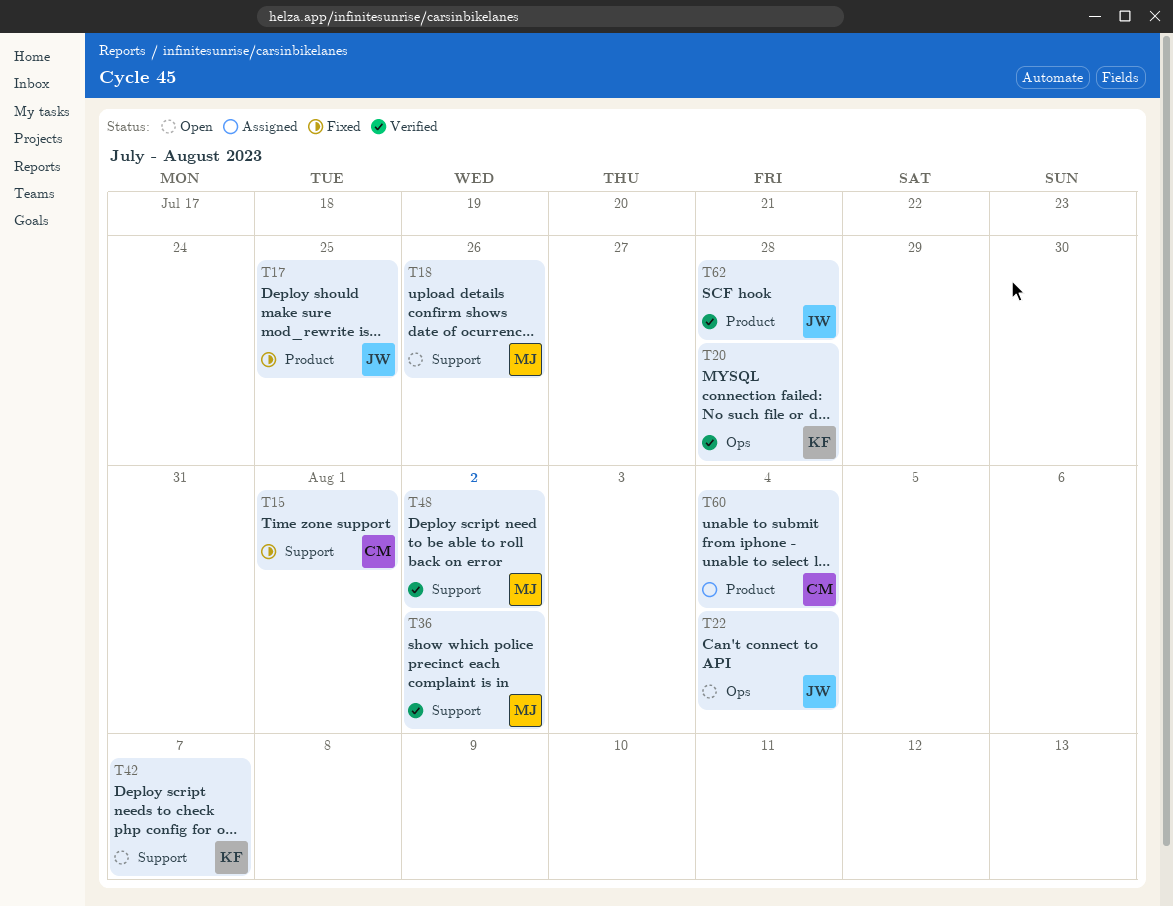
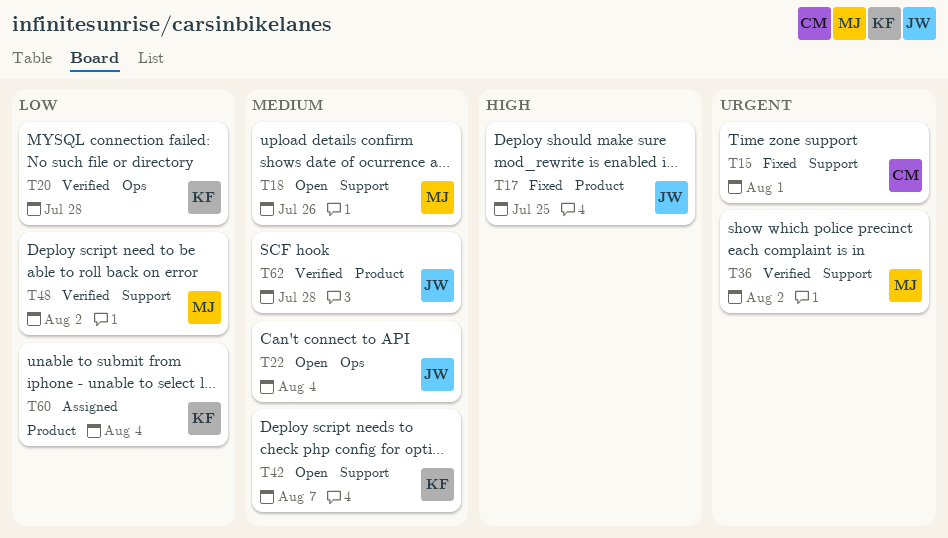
T60, owner: CM -> KF

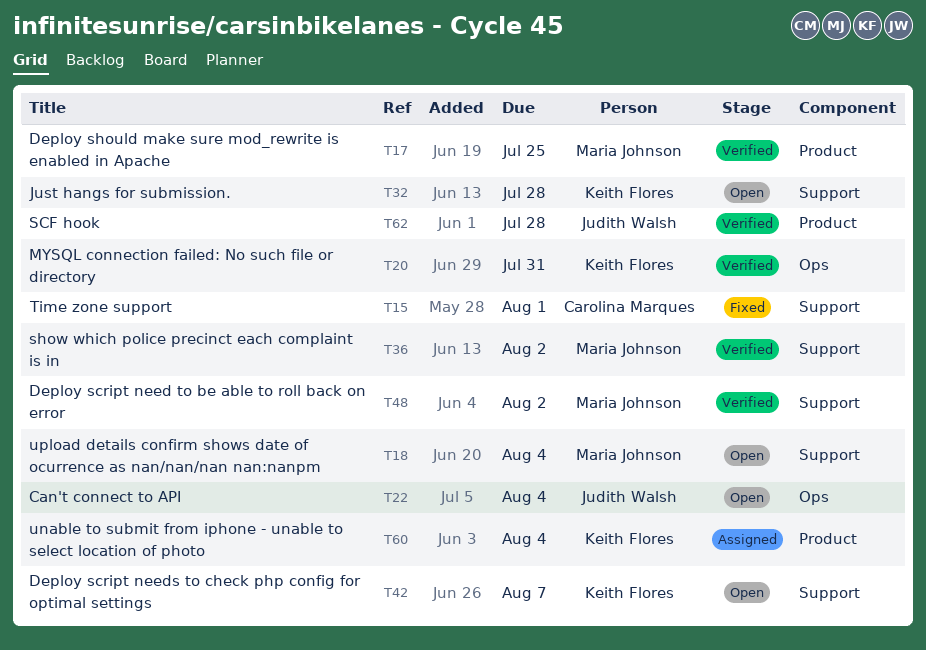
T17, status: Fixed -> Verified
T17, owner: Judith Walsh -> Maria Johnson
T18, due: Jul 26 -> Aug 4
T20, due: Jul 28 -> Jul 31
T32: none -> present

